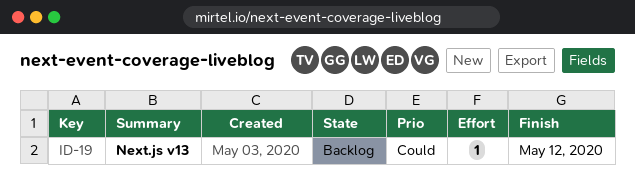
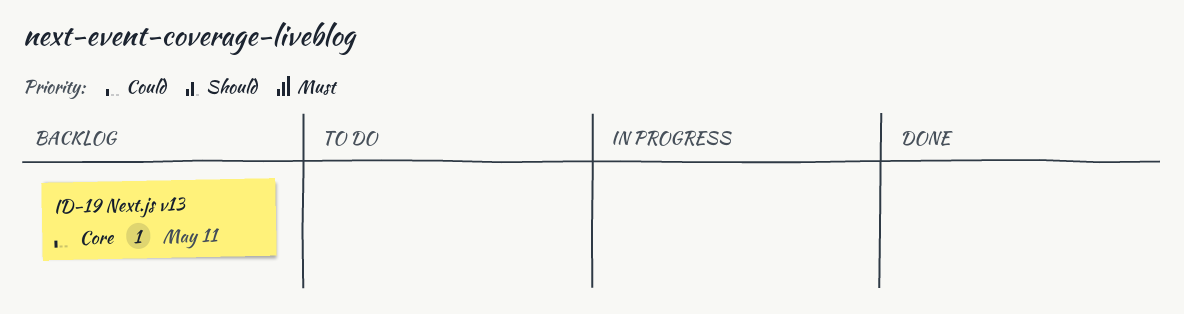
ID-19, due: May 12 -> May 11

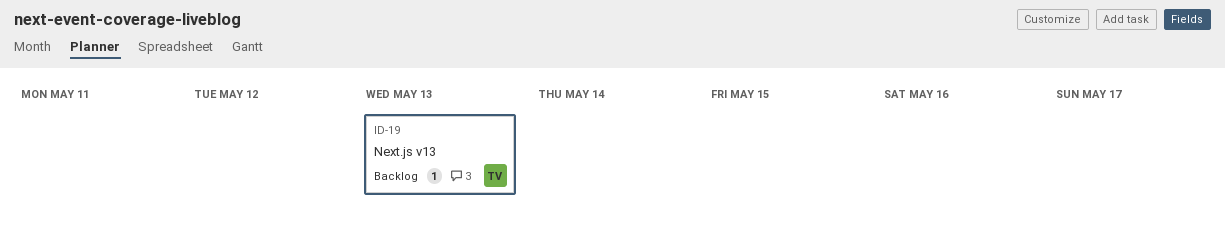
ID-19, due: May 11 -> May 13

